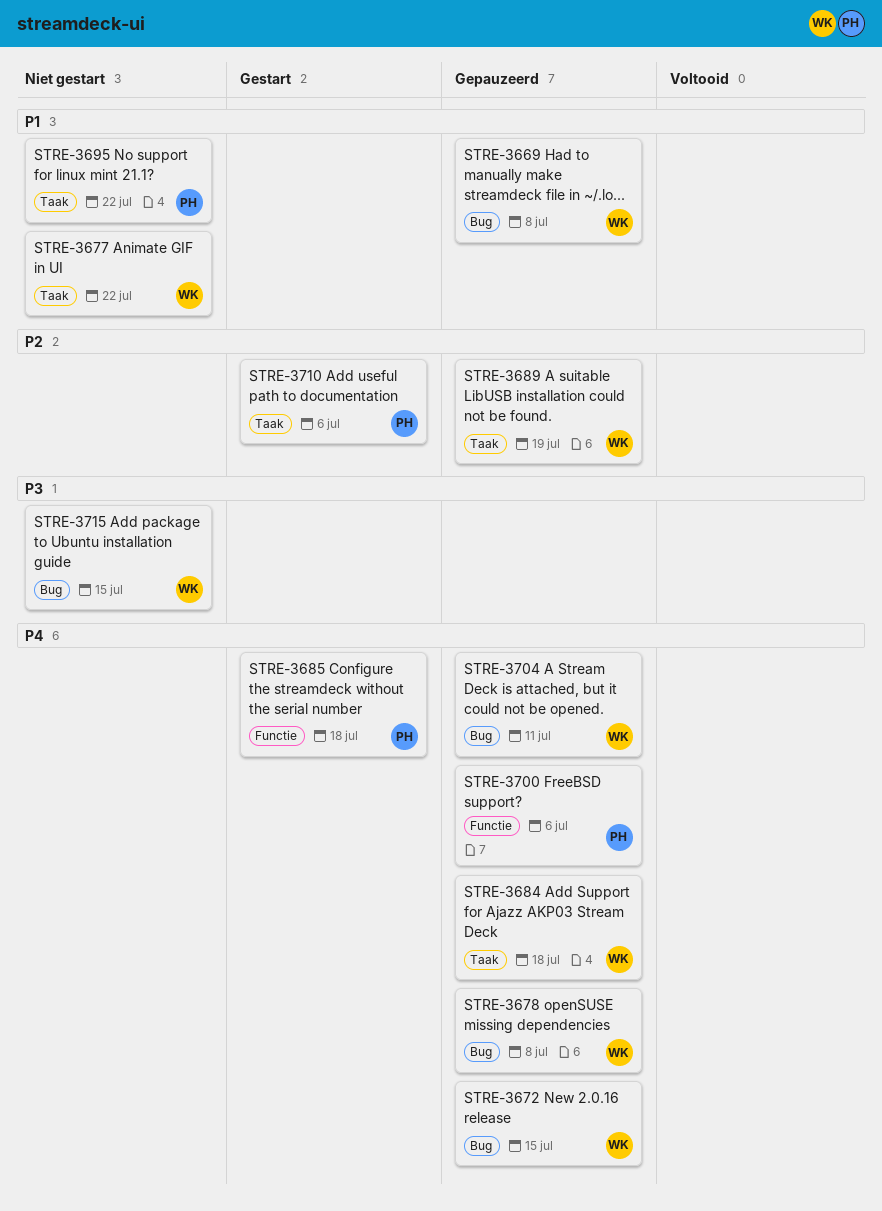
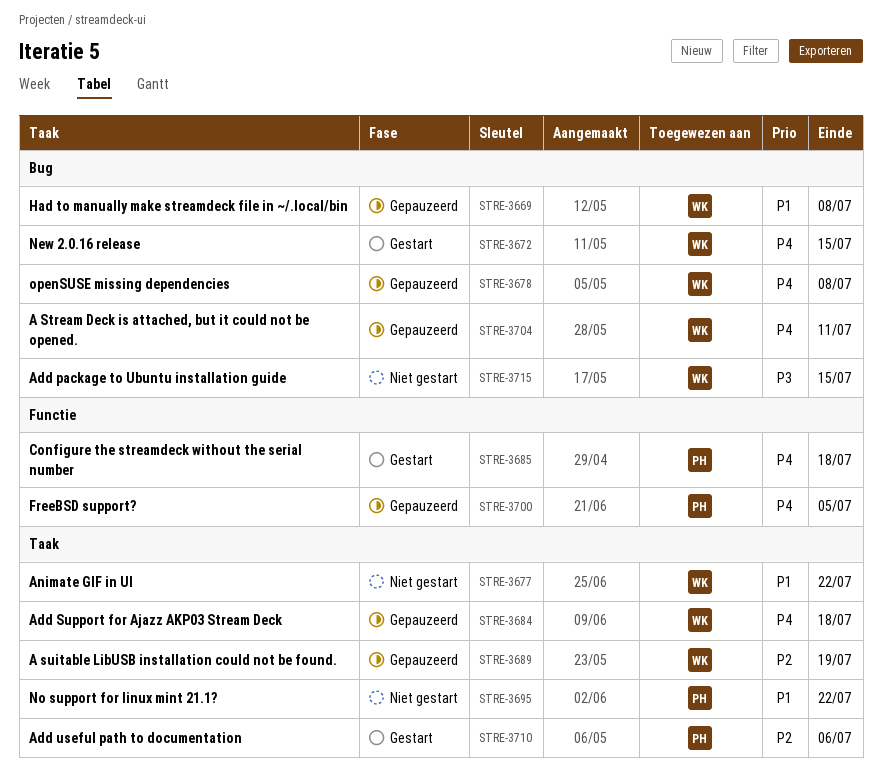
STRE-3672, status: Gepauzeerd -> Gestart
STRE-3700, due: Jul 6 -> Jul 5

